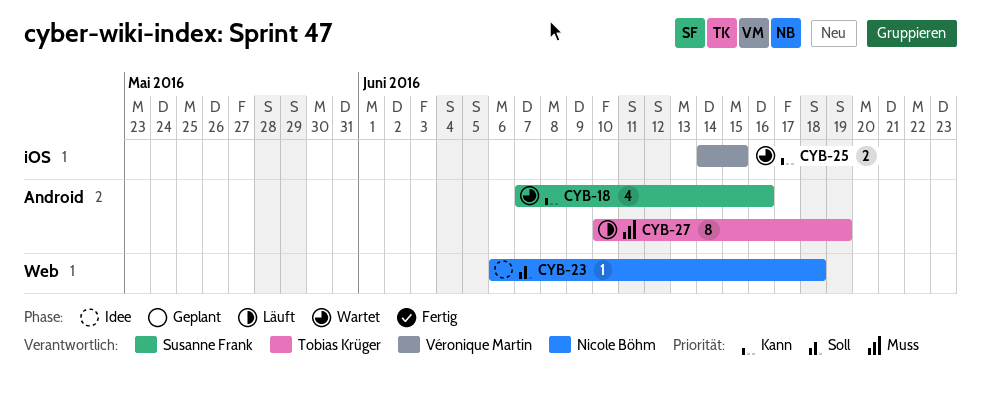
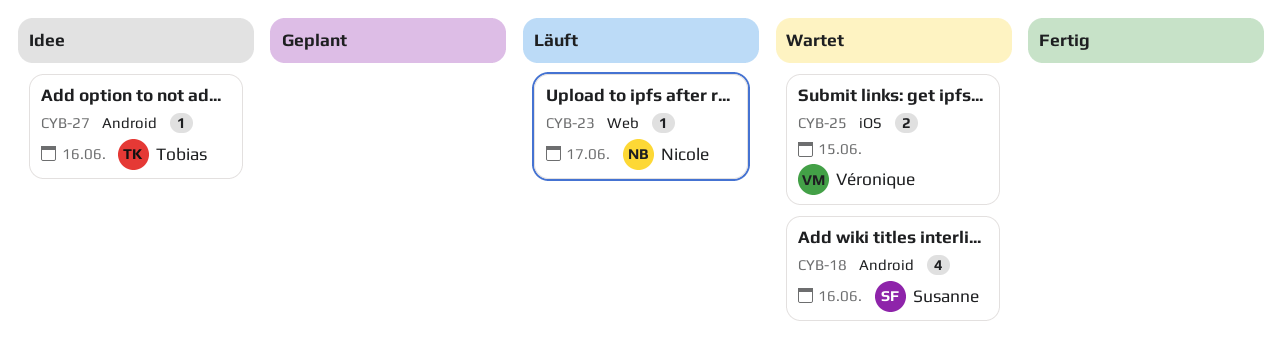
CYB-23, status: Idee -> Läuft
CYB-23, due: Jun 18 -> Jun 17
CYB-27, status: Läuft -> Idee
CYB-27, estimate: 8 -> 1
CYB-27, due: Jun 19 -> Jun 16

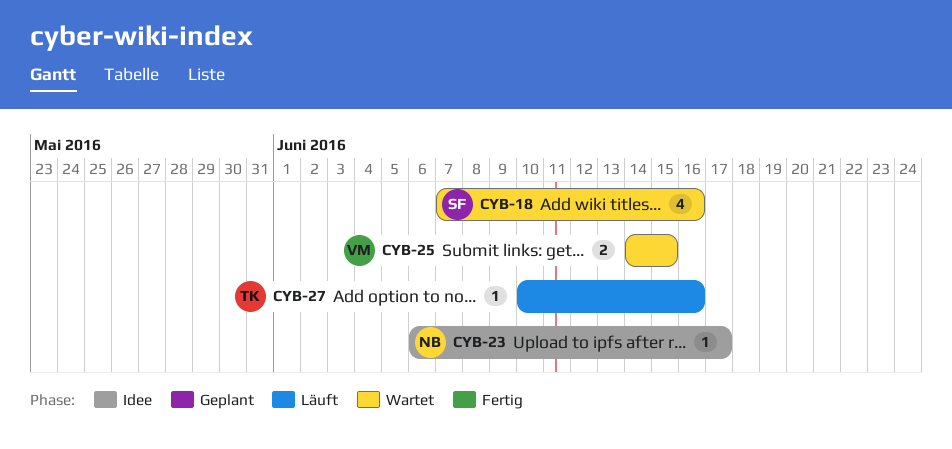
CYB-23, status: Läuft -> Idee
CYB-27, status: Idee -> Läuft

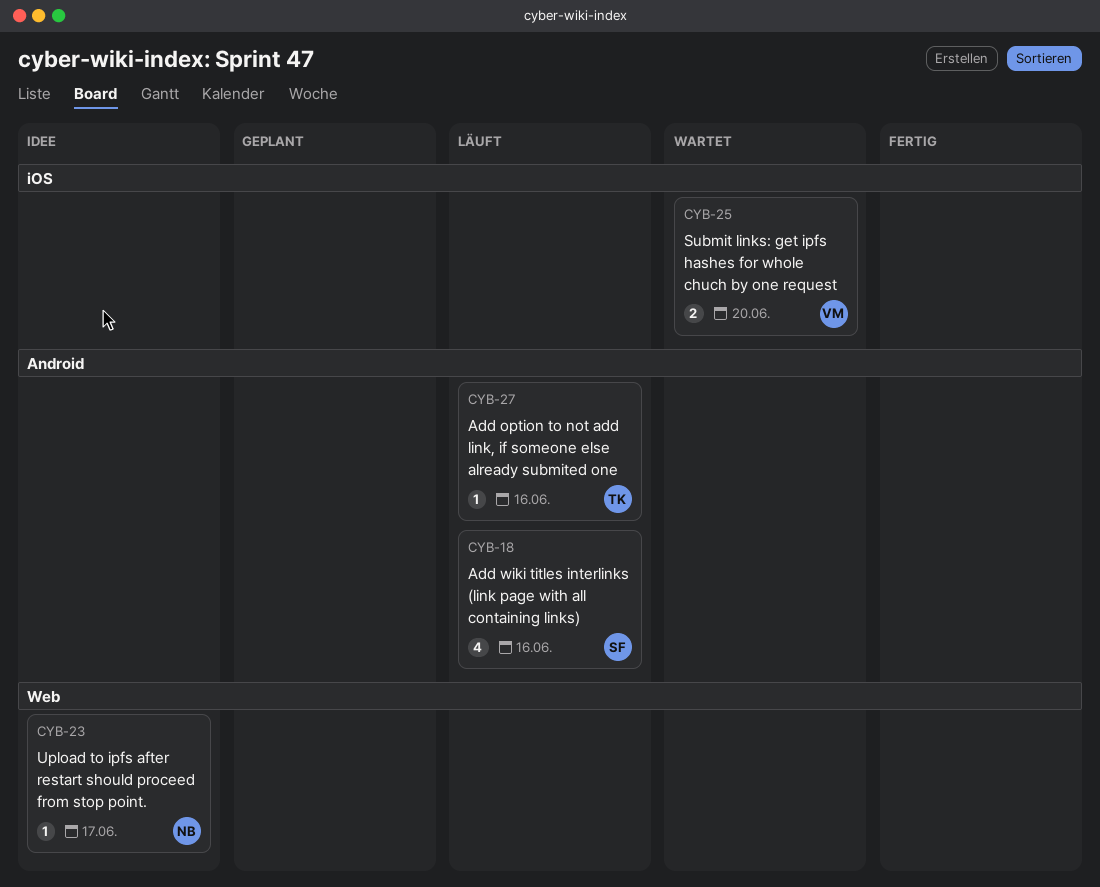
CYB-18, status: Wartet -> Läuft
CYB-25, due: Jun 15 -> Jun 20

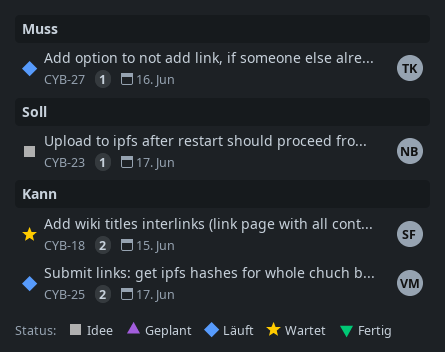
CYB-18, status: Läuft -> Wartet
CYB-18, estimate: 4 -> 2
CYB-18, due: Jun 16 -> Jun 15
CYB-25, status: Wartet -> Läuft
CYB-25, due: Jun 20 -> Jun 17

